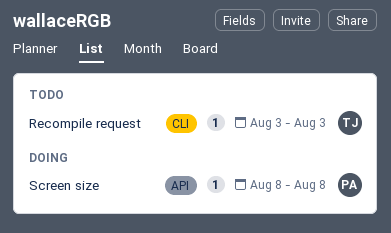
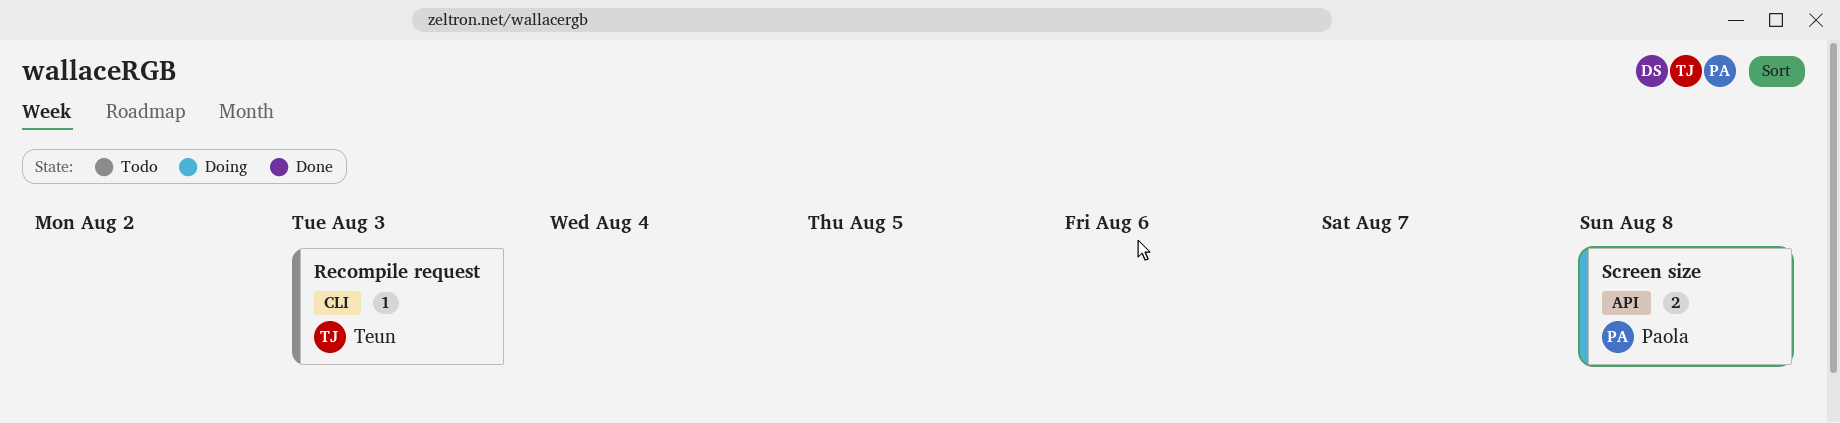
Screen size, estimate: 1 -> 2

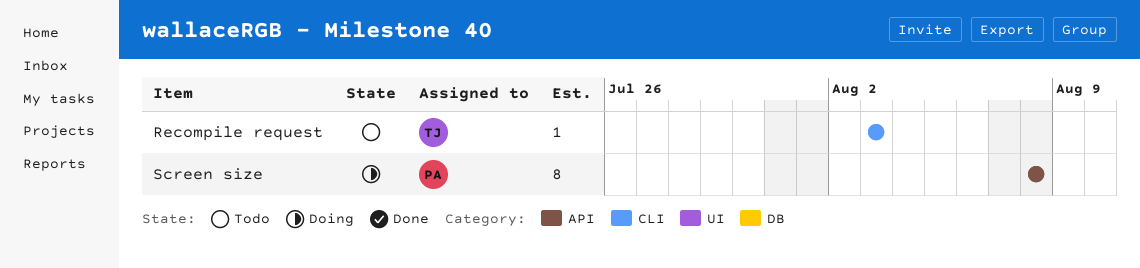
Screen size, estimate: 2 -> 8

